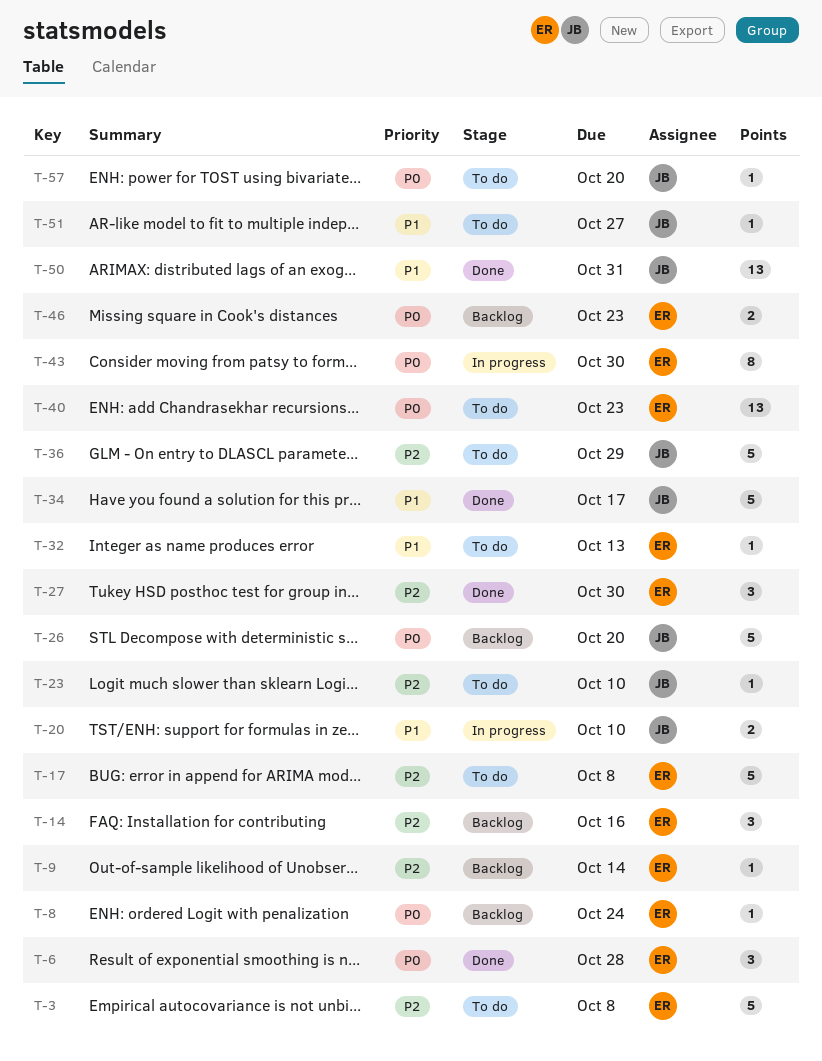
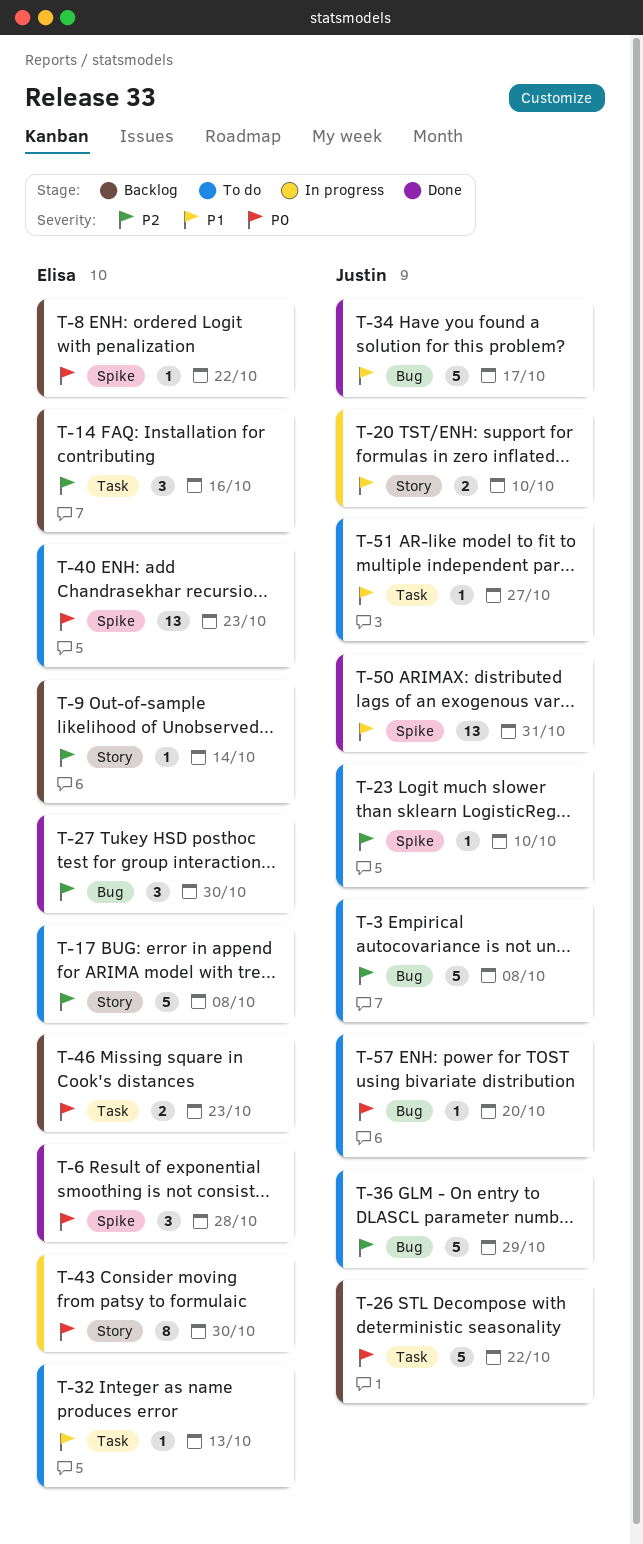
T-3, owner: Elisa -> Justin
T-8, due: Oct 24 -> Oct 22
T-26, due: Oct 20 -> Oct 22

